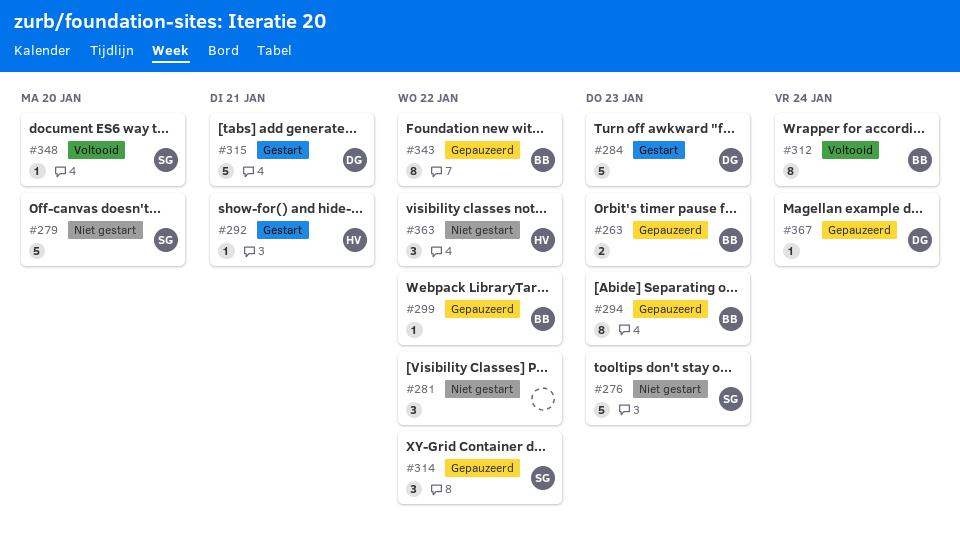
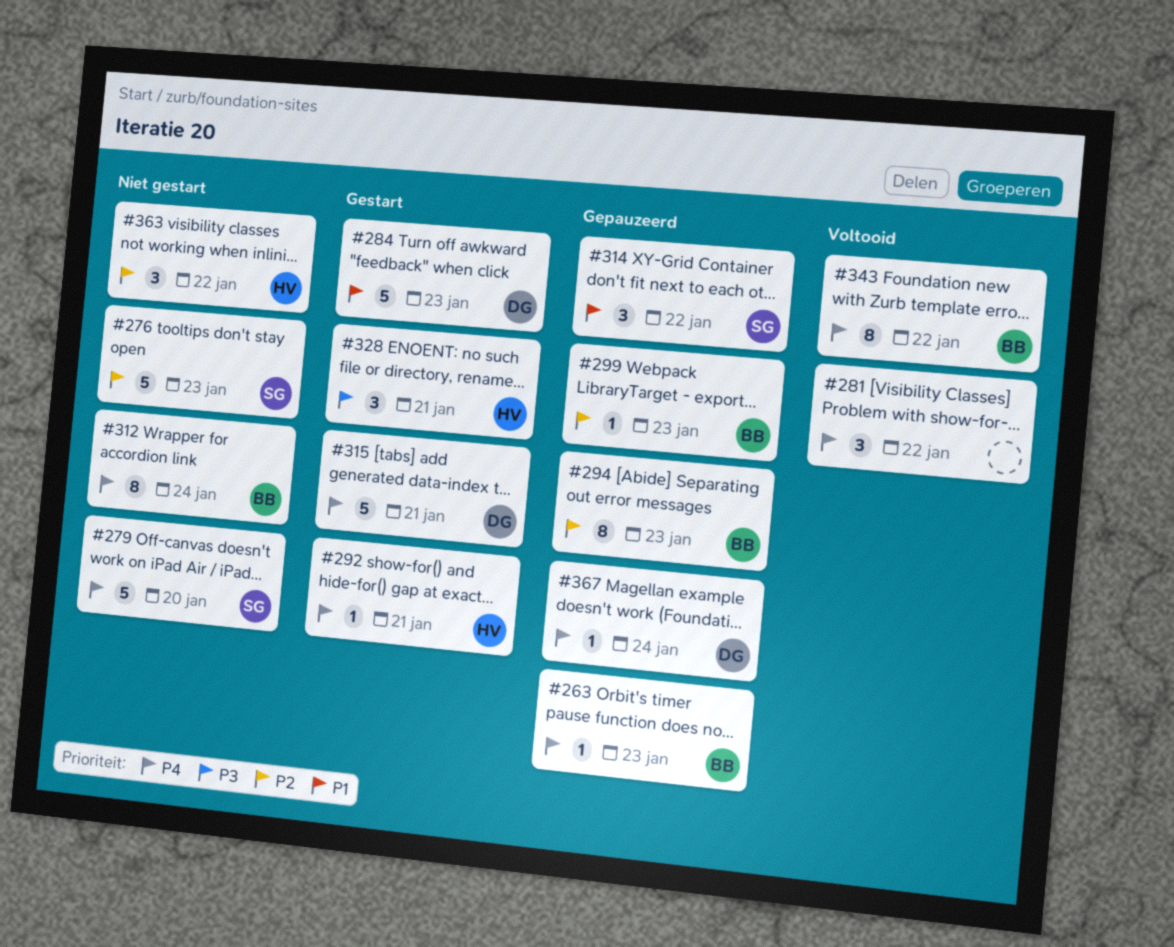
#263, estimate: 2 -> 1
#281, status: Niet gestart -> Voltooid
#299, due: Jan 22 -> Jan 23
#312, status: Voltooid -> Niet gestart
#328: none -> present
#343, status: Gepauzeerd -> Voltooid
#348: present -> none

